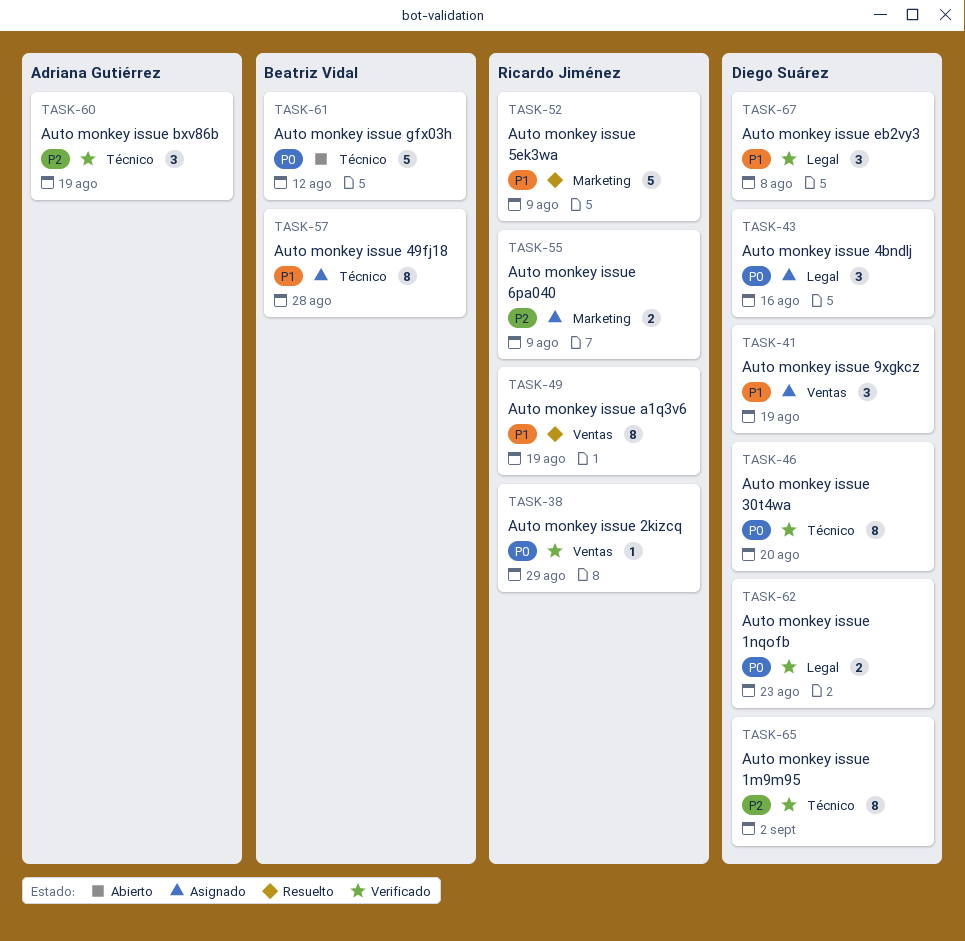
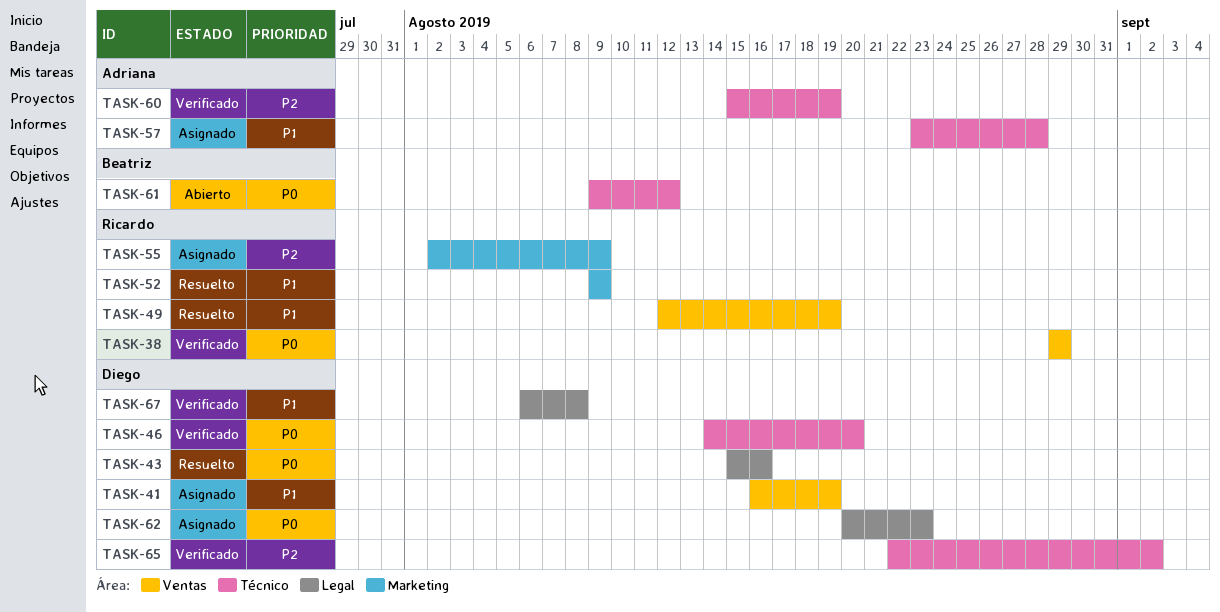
TASK-43, status: Asignado -> Resuelto
TASK-57, owner: Beatriz Vidal -> Adriana Gutiérrez
TASK-62, status: Verificado -> Asignado

